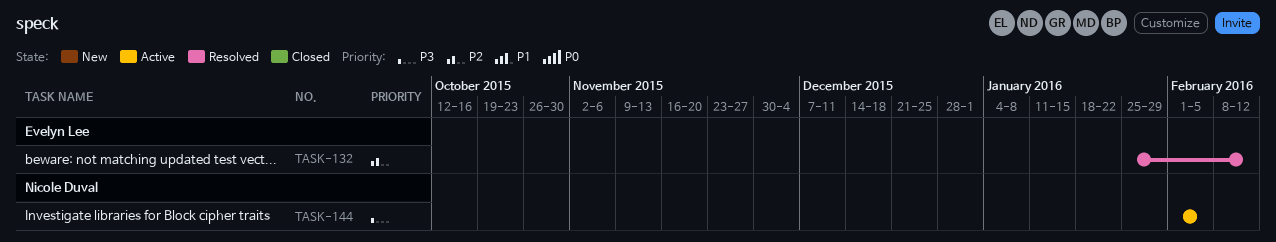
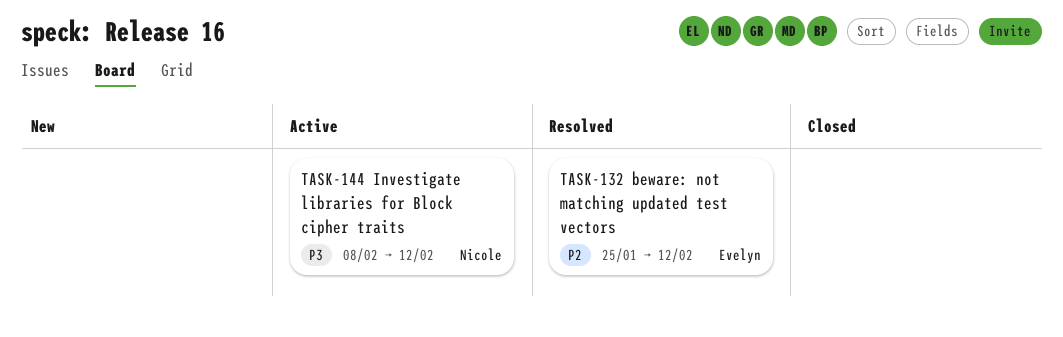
TASK-144, start: Feb 1 -> Feb 8
TASK-144, due: Feb 5 -> Feb 12

